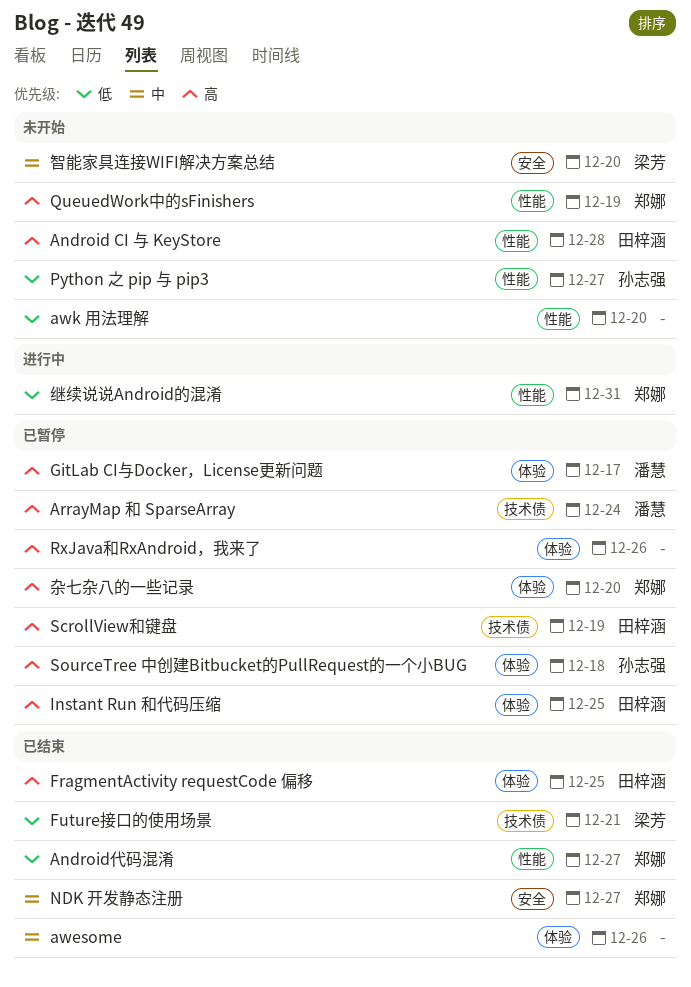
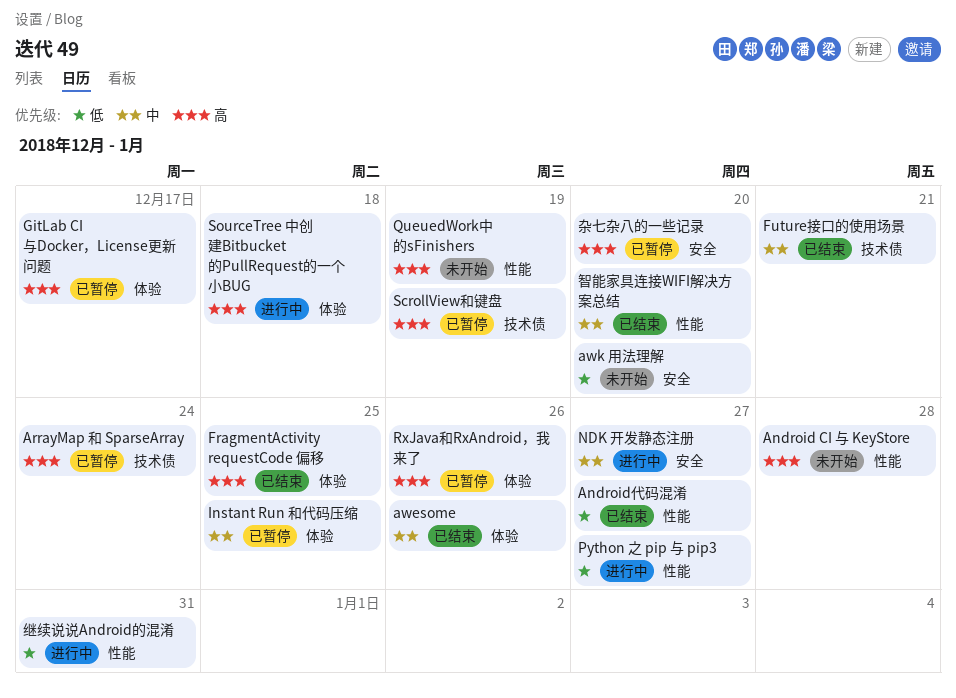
awk 用法理解, label: 性能 -> 安全
Future接口的使用场景, priority: 低 -> 中
Instant Run 和代码压缩, priority: 高 -> 中
NDK 开发静态注册, status: 已结束 -> 进行中
Python 之 pip 与 pip3, status: 未开始 -> 进行中
SourceTree 中创建Bitbucket的PullRequest的一个小BUG, status: 已暂停 -> 进行中
智能家具连接WIFI解决方案总结, status: 未开始 -> 已结束
智能家具连接WIFI解决方案总结, label: 安全 -> 性能
杂七杂八的一些记录, label: 体验 -> 安全

